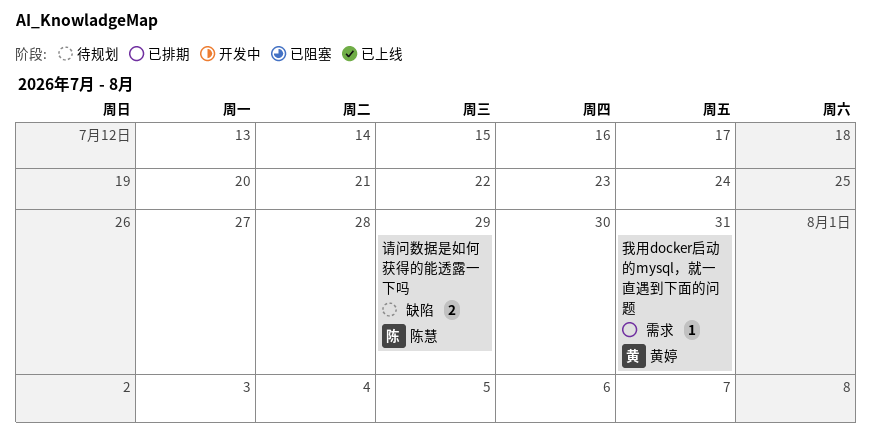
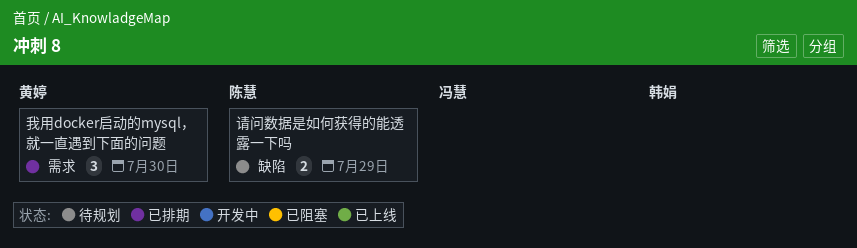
我用docker启动的mysql，就一直遇到下面的问题, estimate: 1 -> 3
我用docker启动的mysql，就一直遇到下面的问题, due: Jul 31 -> Jul 30

